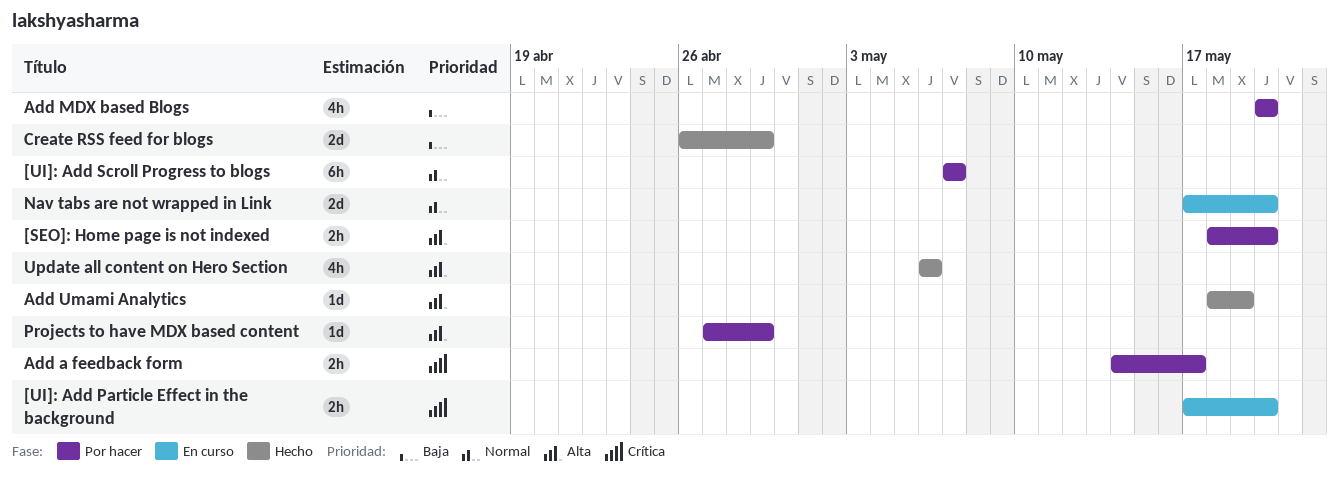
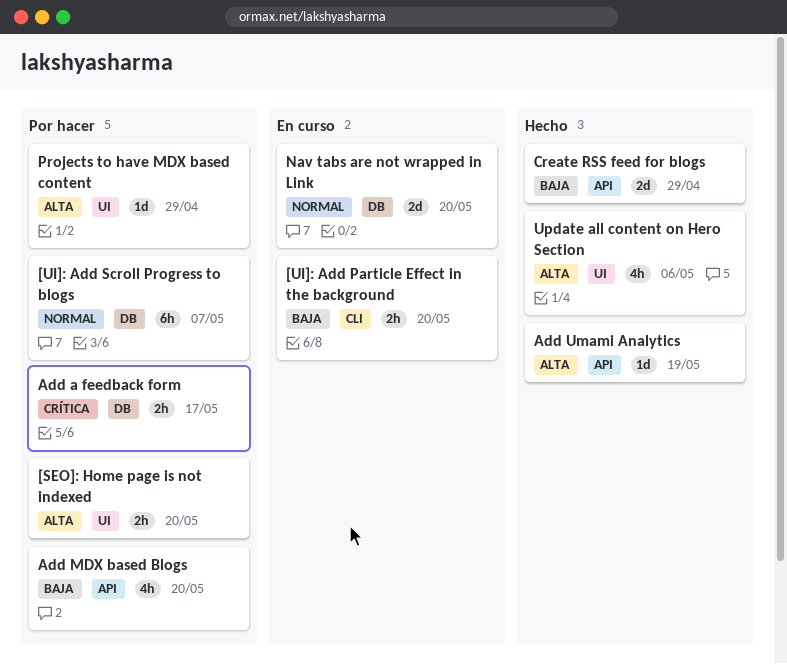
[UI]: Add Particle Effect in the background, priority: Crítica -> Baja

